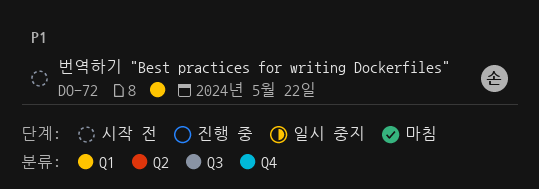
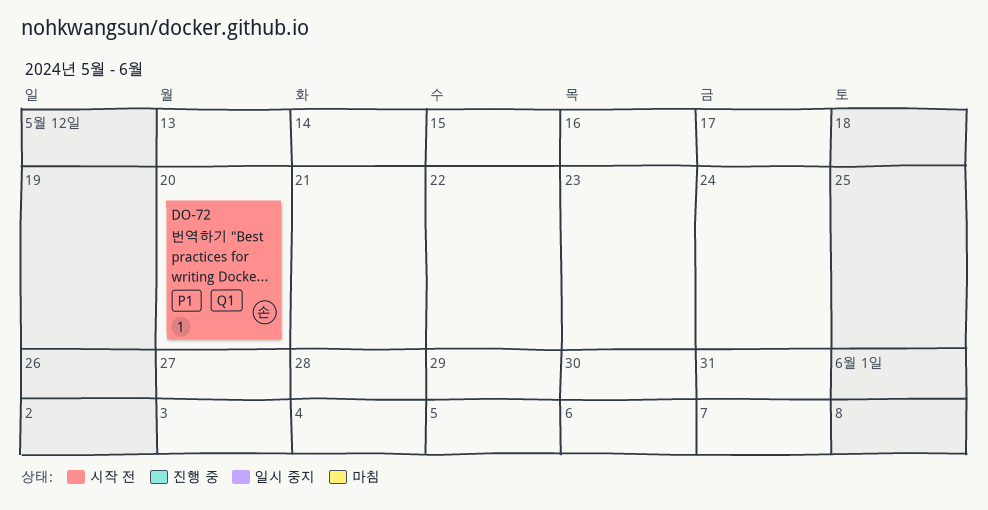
DO-72, due: May 22 -> May 20

